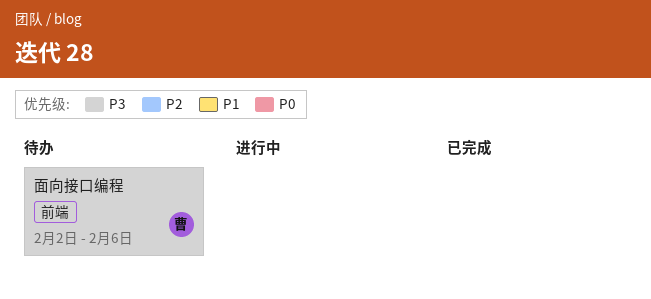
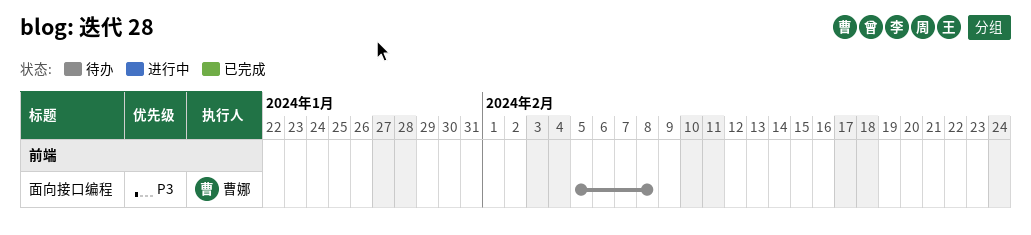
面向接口编程, start: Feb 2 -> Feb 5
面向接口编程, due: Feb 6 -> Feb 8

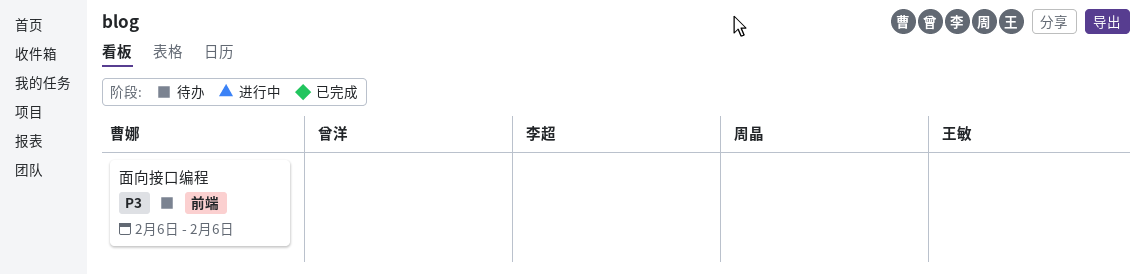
面向接口编程, start: Feb 5 -> Feb 6
面向接口编程, due: Feb 8 -> Feb 6

